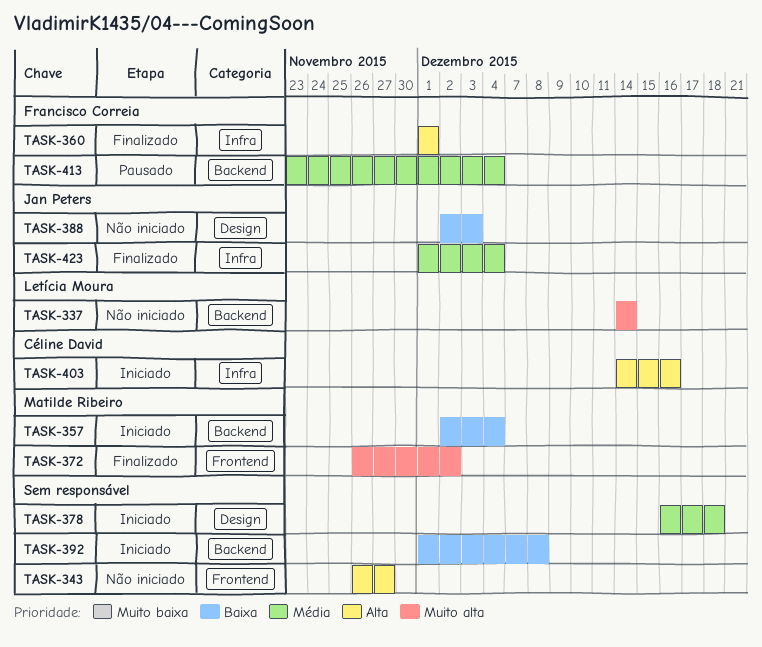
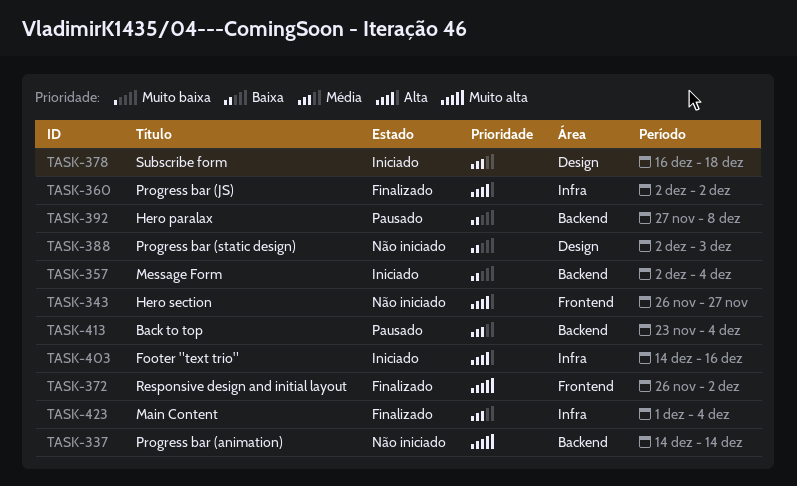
TASK-360, start: Dec 1 -> Dec 2
TASK-360, due: Dec 1 -> Dec 2
TASK-392, status: Iniciado -> Pausado
TASK-392, start: Dec 1 -> Nov 27

